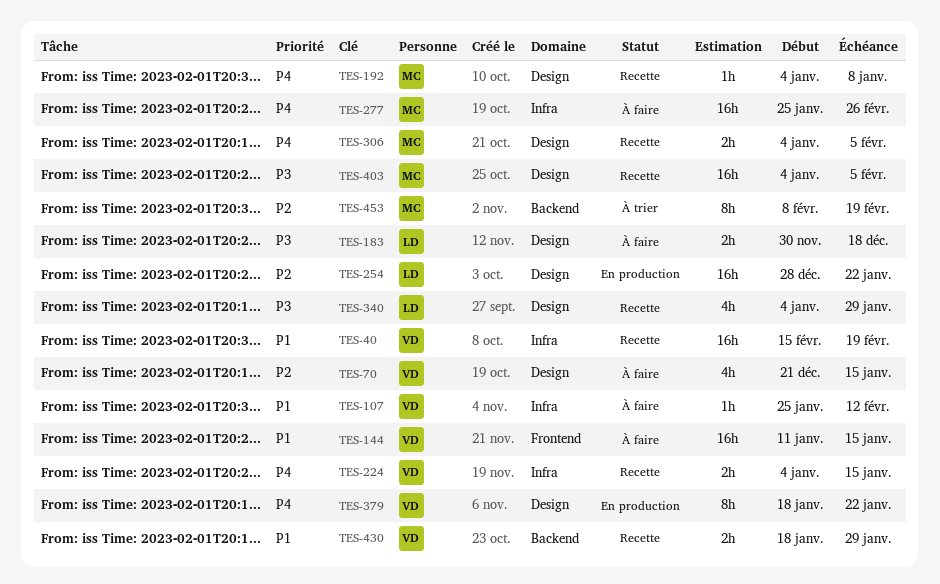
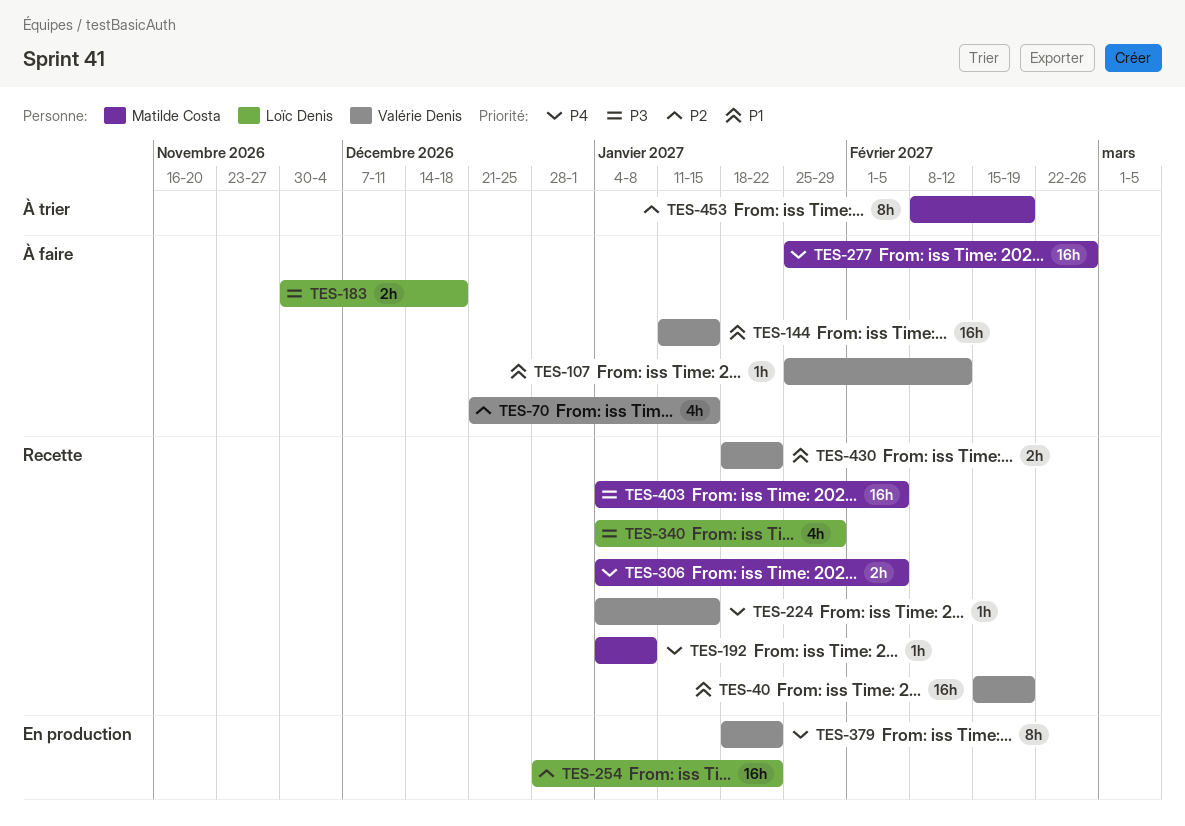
TES-224, estimate: 2h -> 1h
TES-430, due: Jan 29 -> Jan 22

